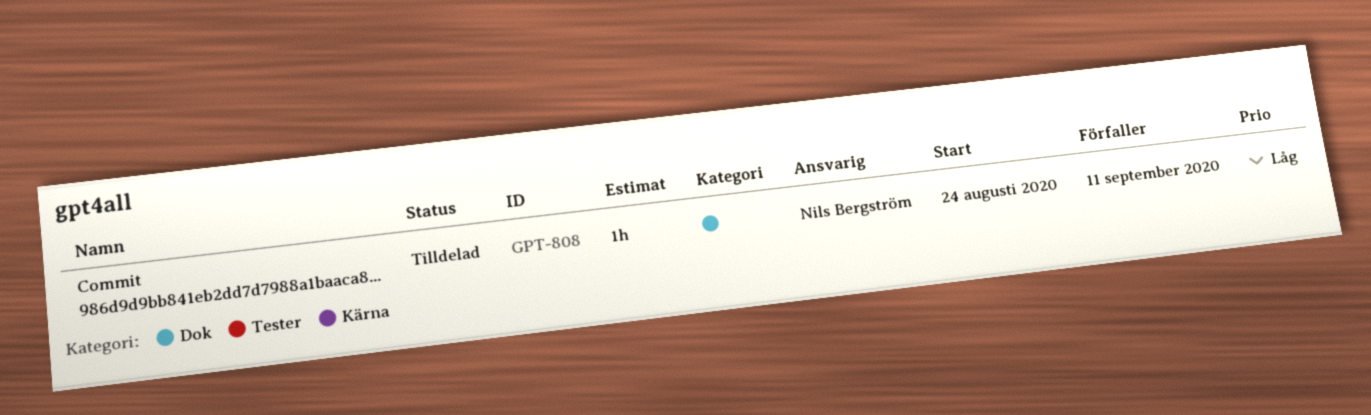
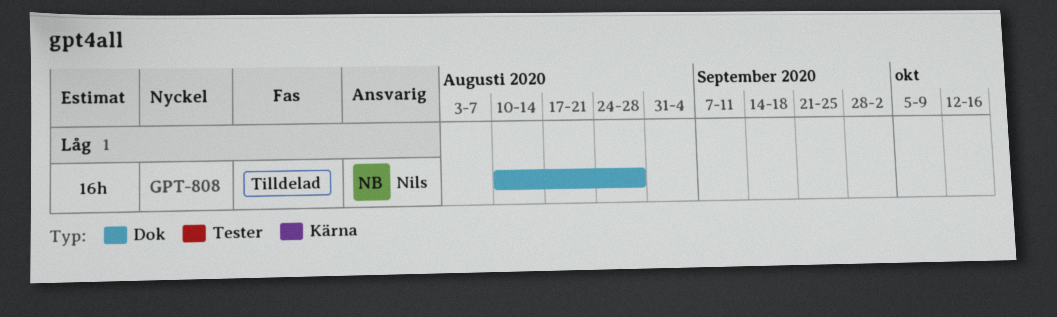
GPT-808, estimate: 1h -> 16h
GPT-808, start: Aug 24 -> Aug 10
GPT-808, due: Sep 11 -> Aug 28

